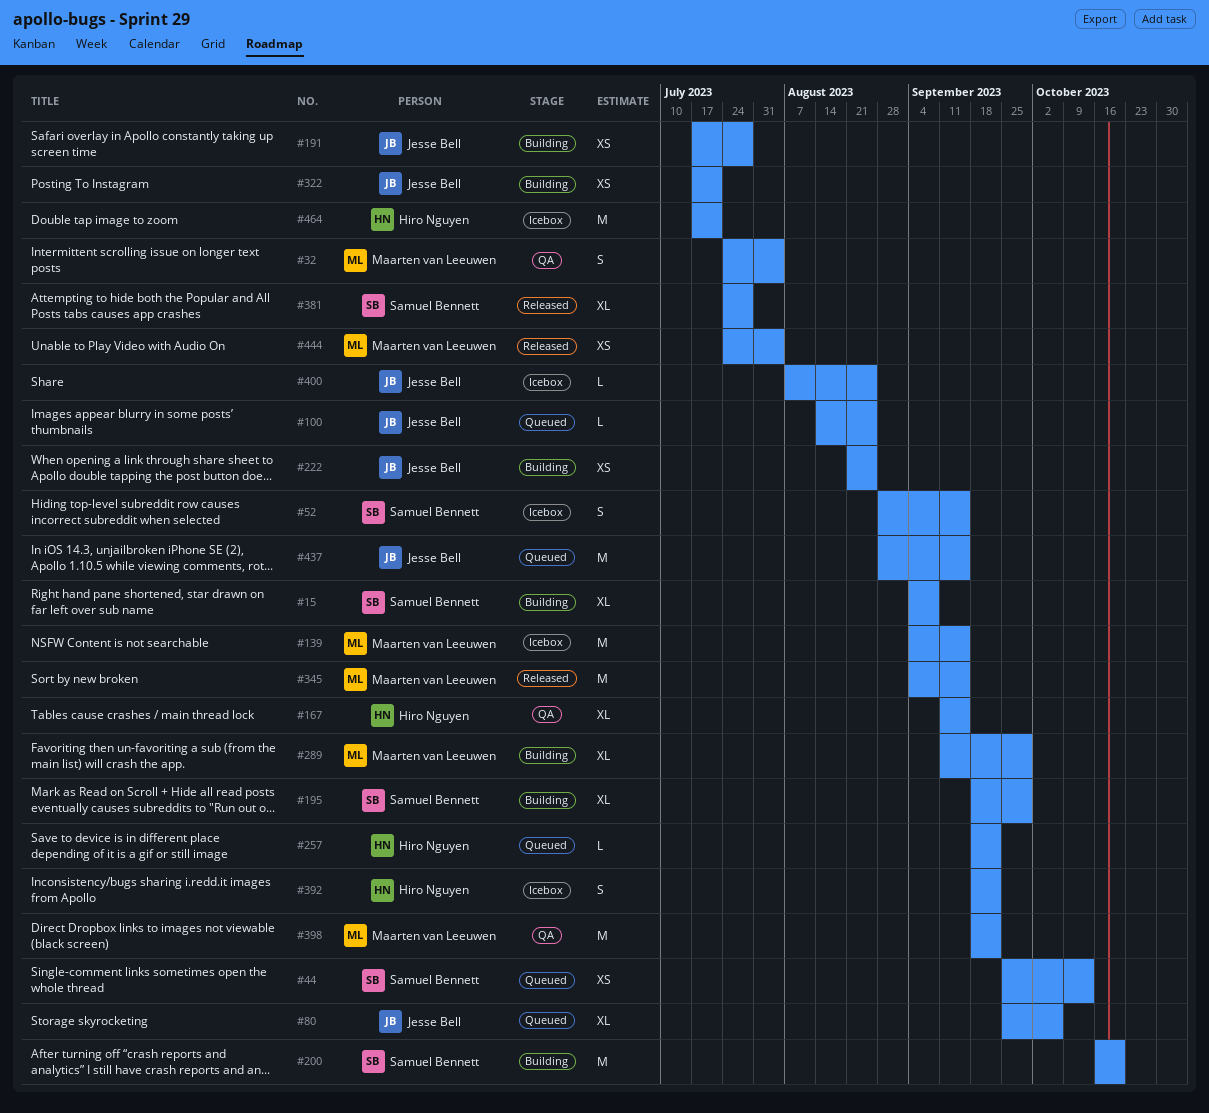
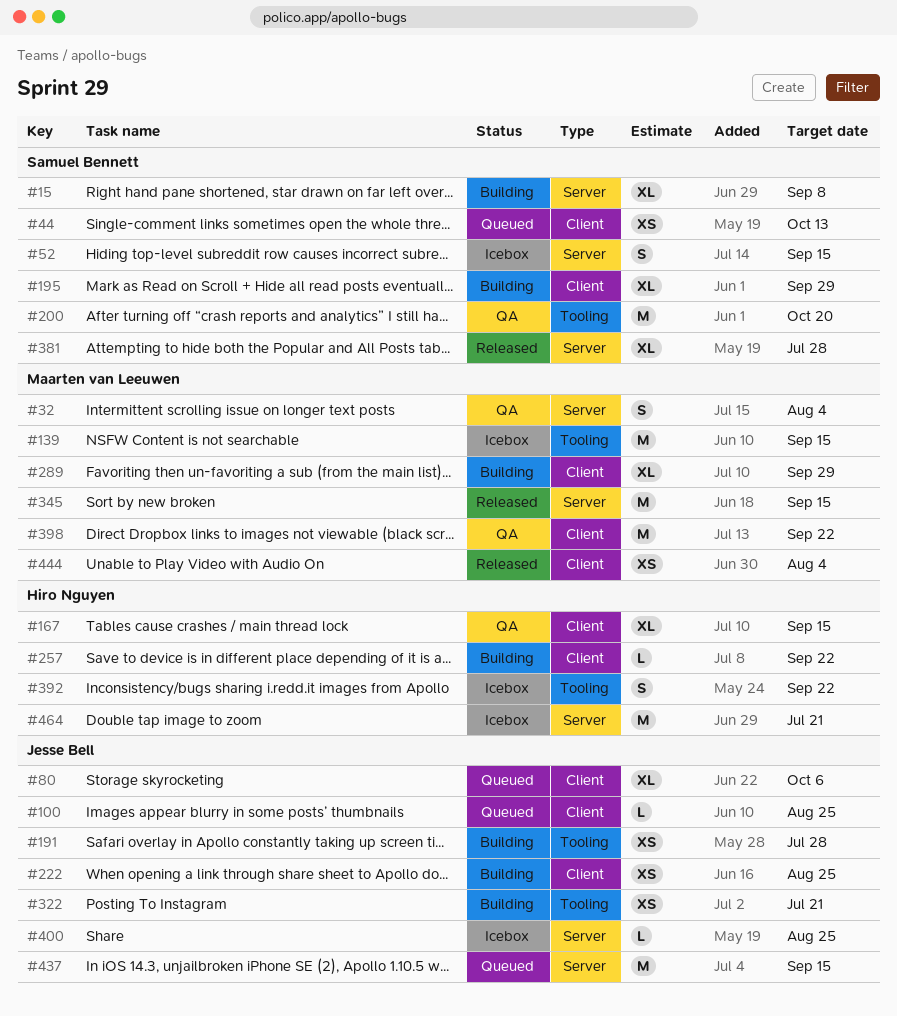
#200, status: Building -> QA
#257, status: Queued -> Building

